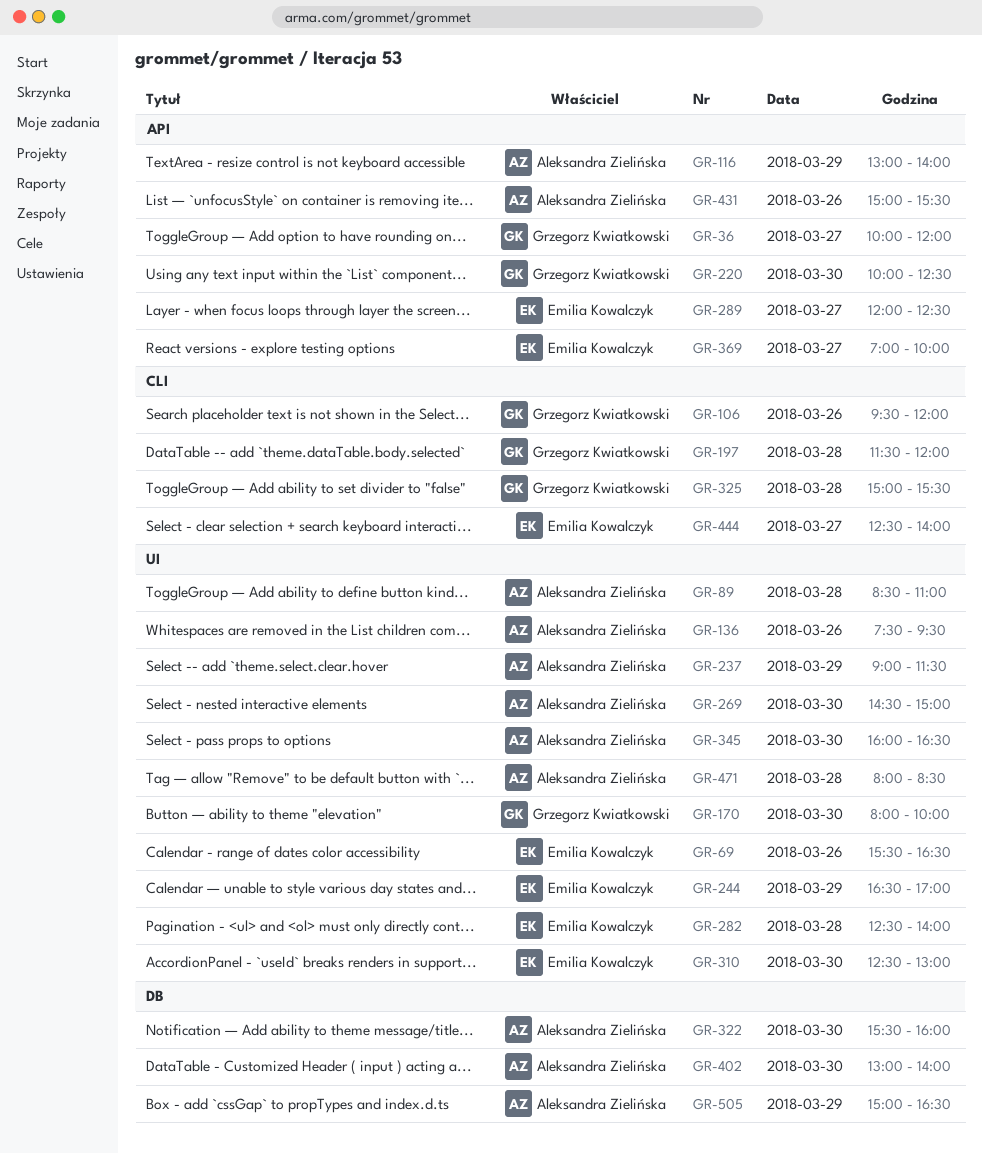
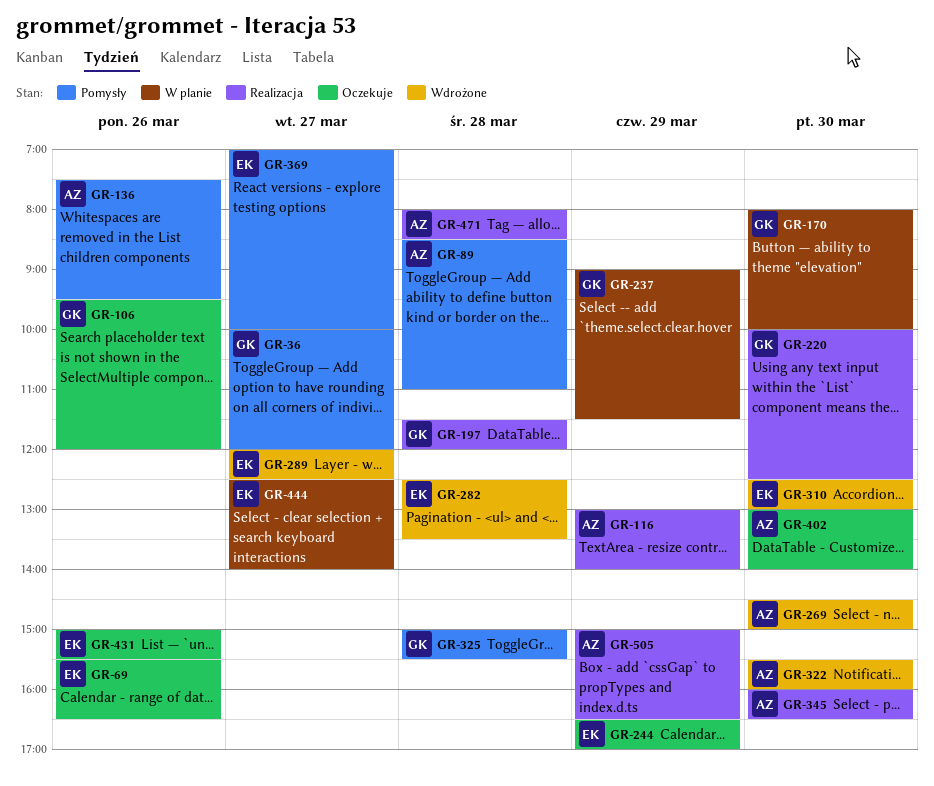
GR-237, owner: Aleksandra Zielińska -> Grzegorz Kwiatkowski
GR-282, ends: 14:00 -> 13:30
GR-431, owner: Aleksandra Zielińska -> Emilia Kowalczyk

